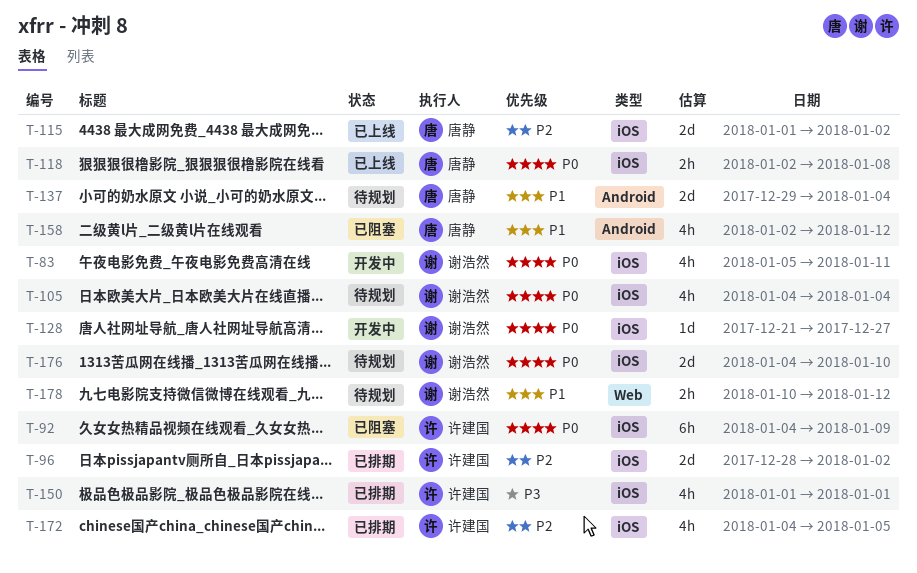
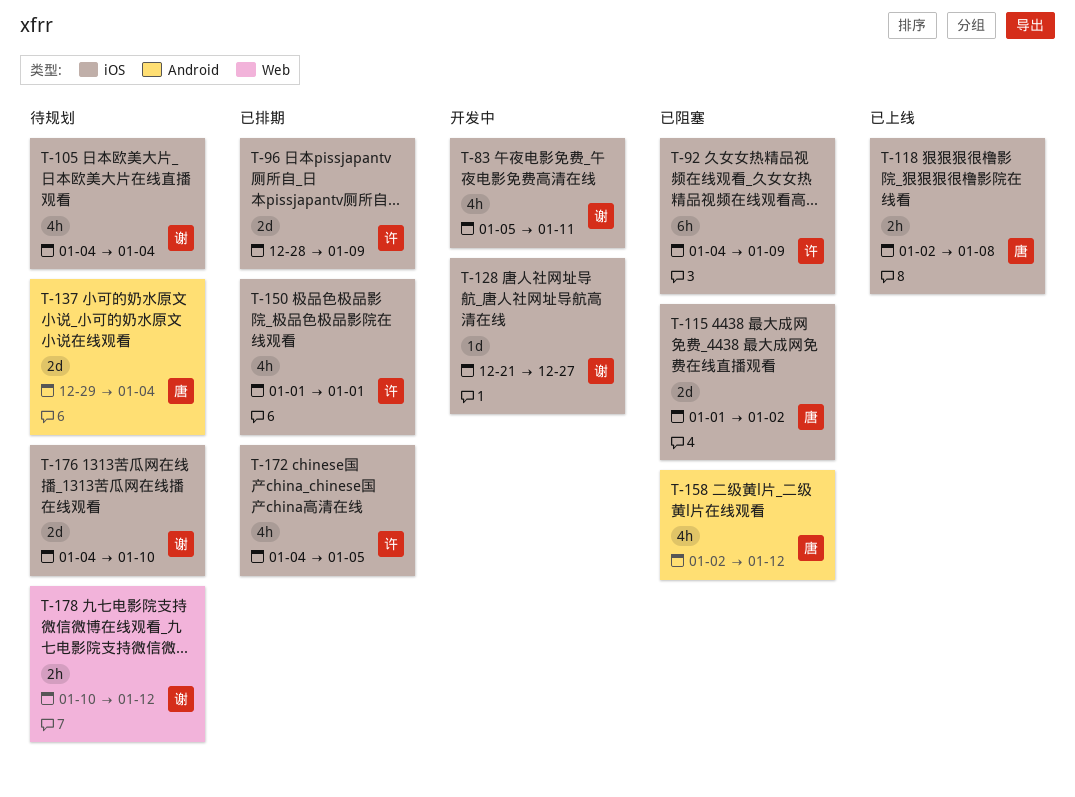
T-96, due: Jan 2 -> Jan 9
T-115, status: 已上线 -> 已阻塞

